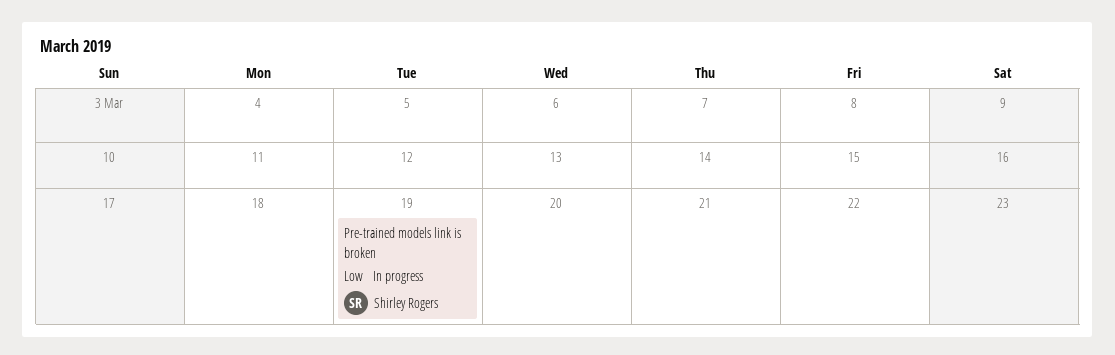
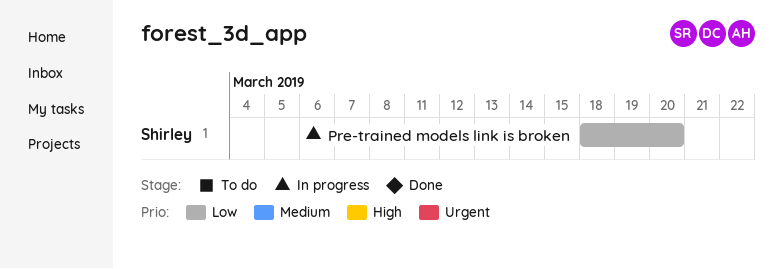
Pre-trained models link is broken, due: Mar 19 -> Mar 20

